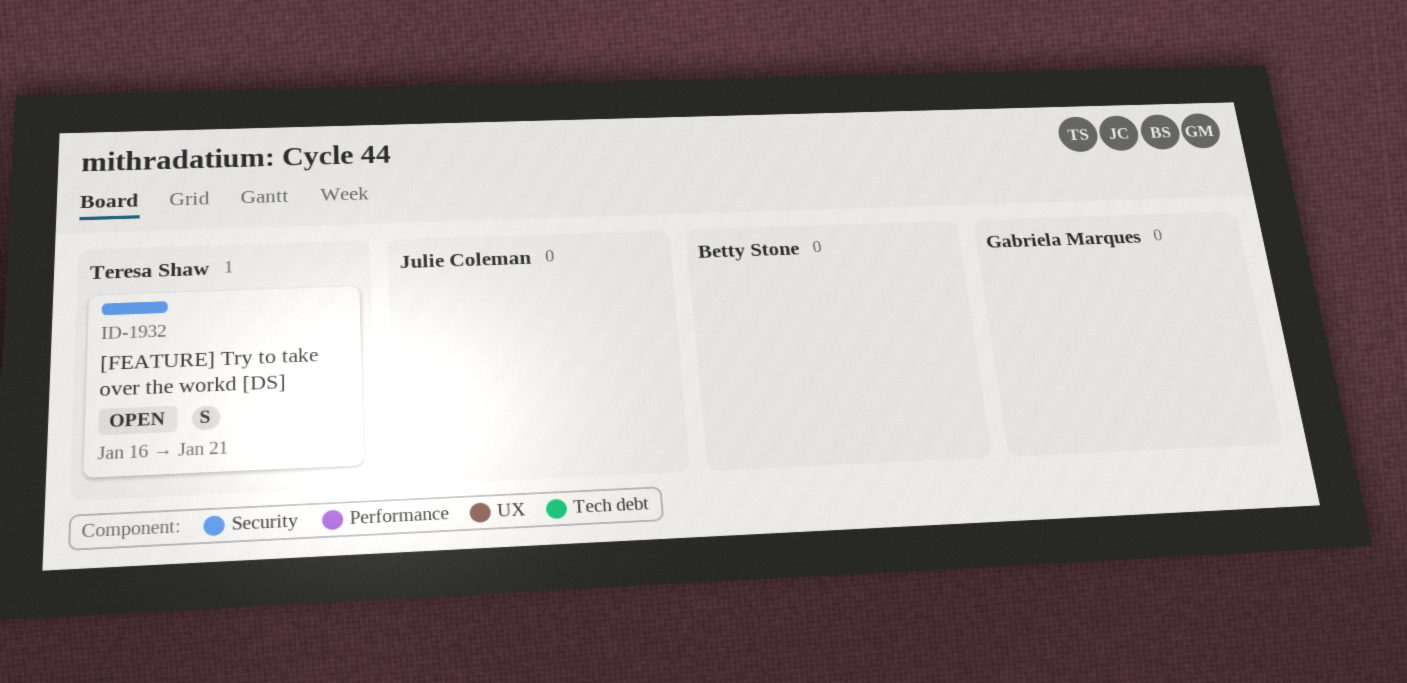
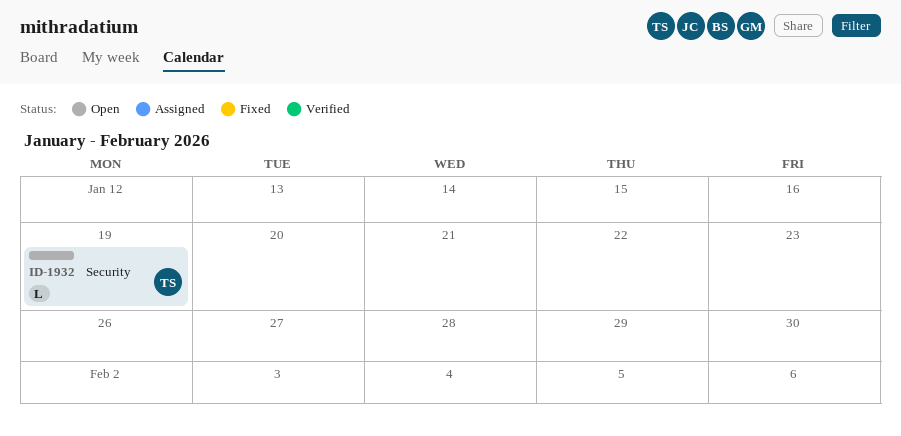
ID-1932, estimate: S -> L
ID-1932, due: Jan 21 -> Jan 19

